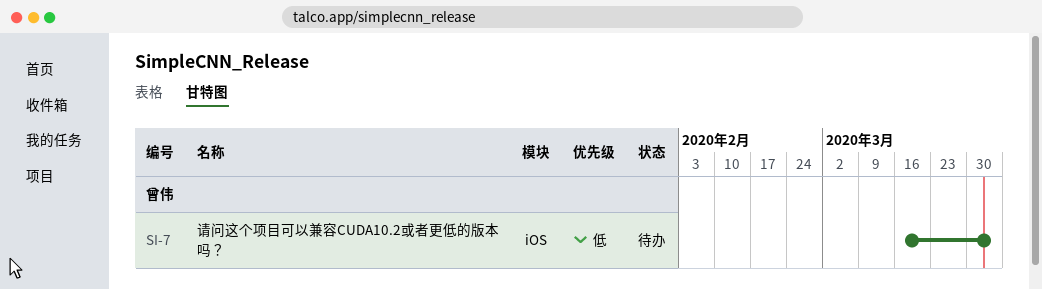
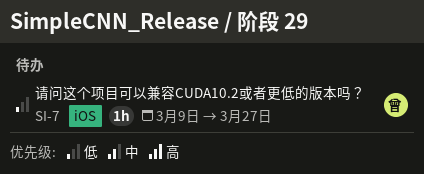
SI-7, start: Mar 16 -> Mar 9
SI-7, due: Apr 3 -> Mar 27

